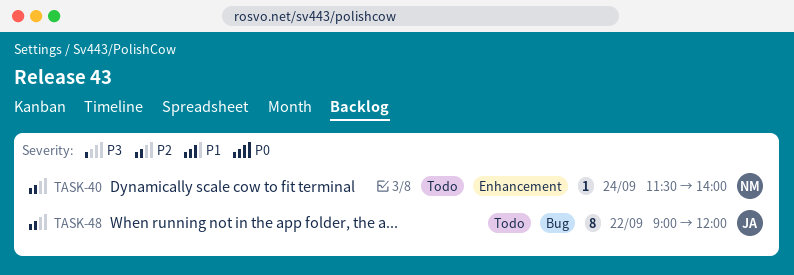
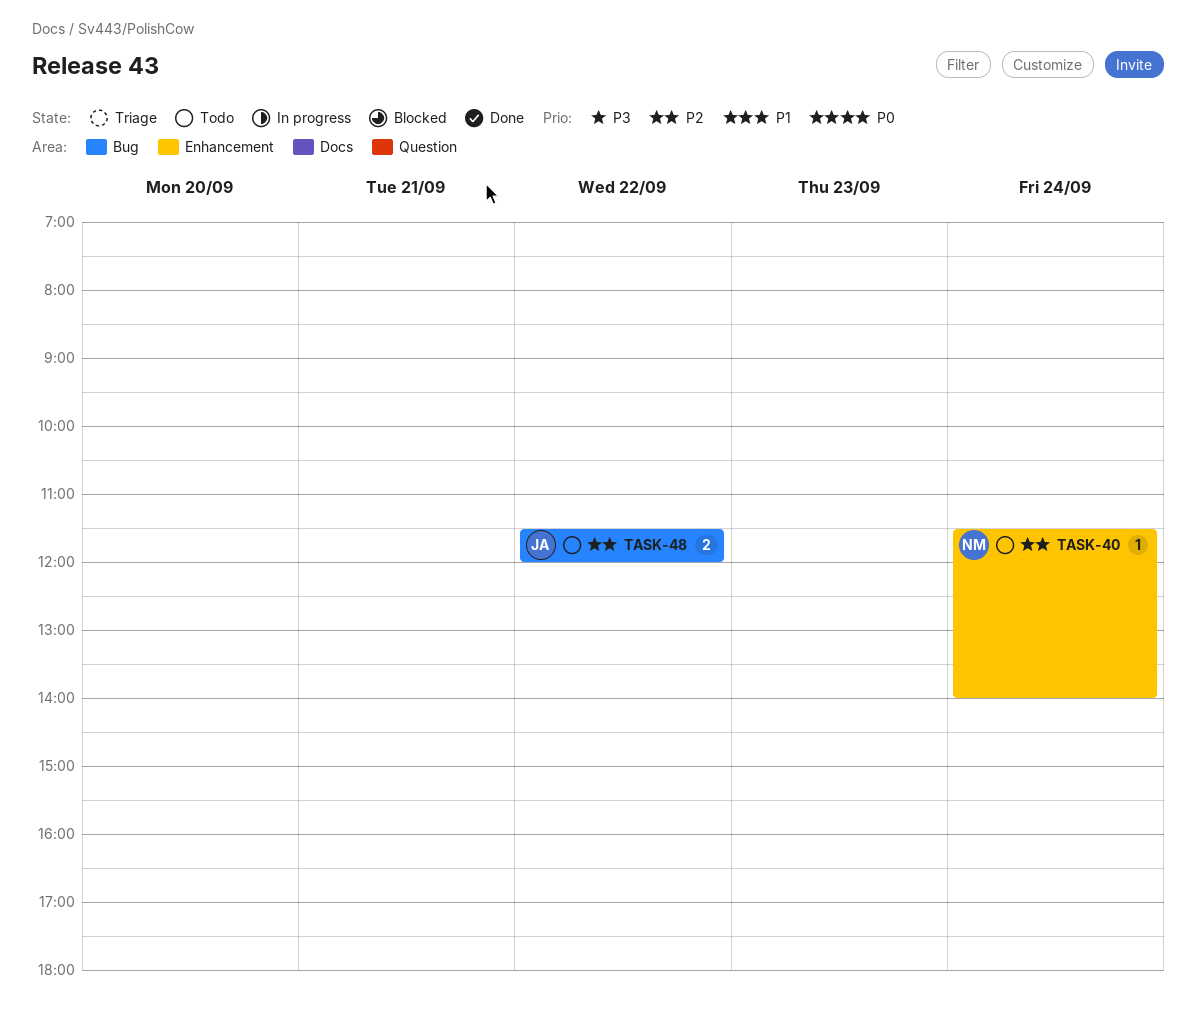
TASK-48, estimate: 8 -> 2
TASK-48, begins: 09:00 -> 11:30

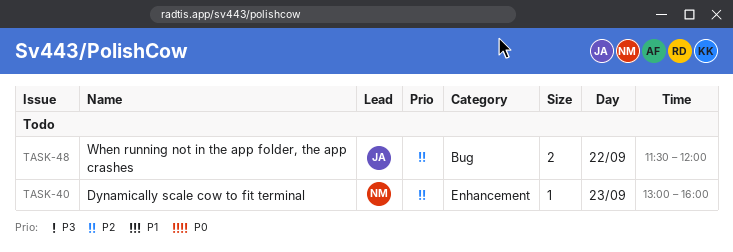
TASK-40, day: Sep 24 -> Sep 23
TASK-40, begins: 11:30 -> 13:00
TASK-40, ends: 14:00 -> 16:00

